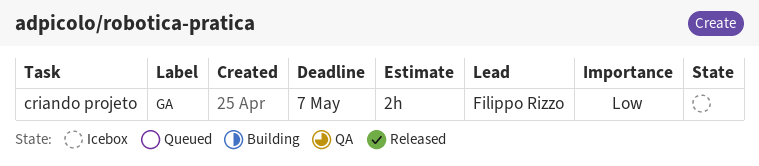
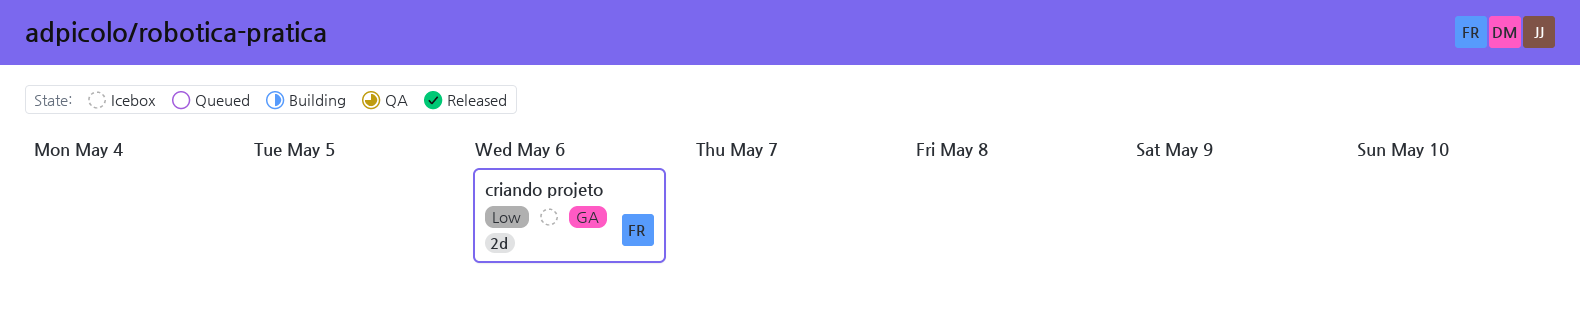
criando projeto, estimate: 2h -> 2d
criando projeto, due: May 7 -> May 6

